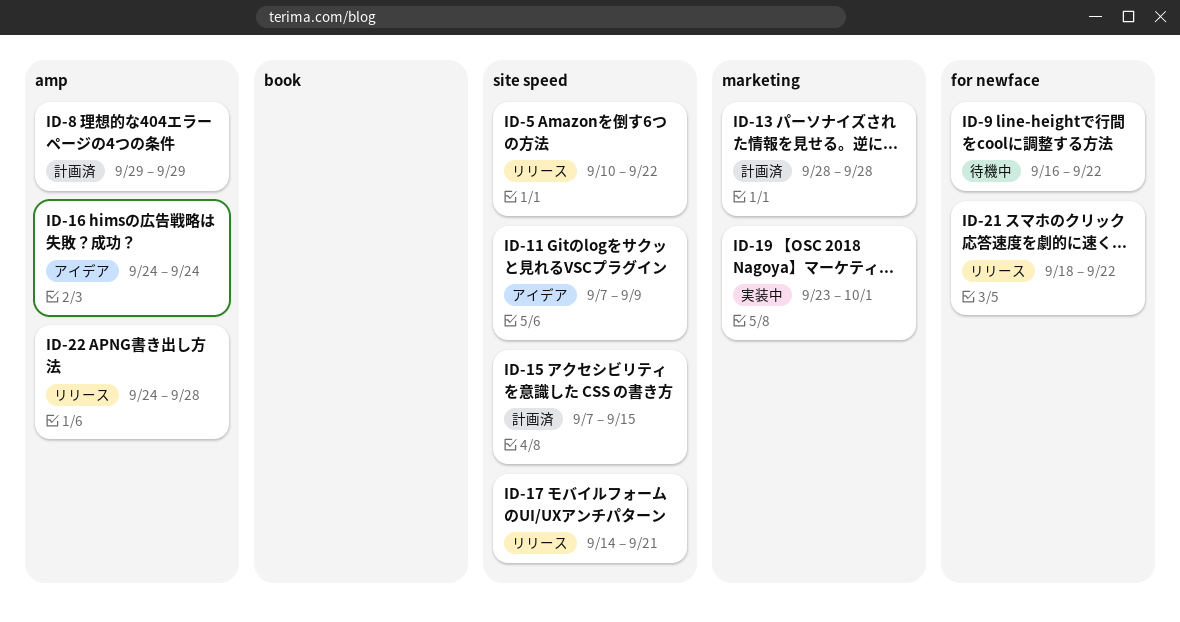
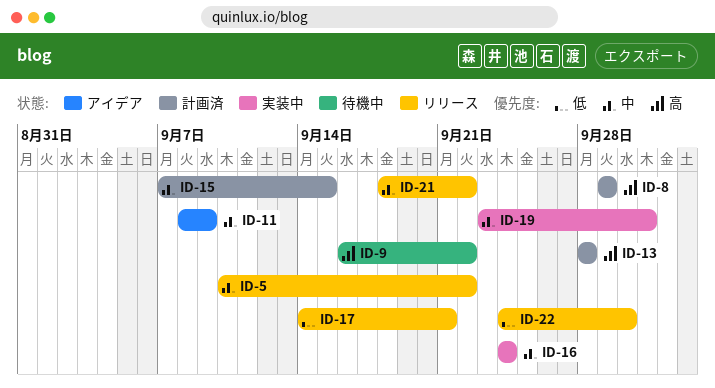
ID-11, start: Sep 7 -> Sep 8
ID-16, status: アイデア -> 実装中
ID-22, due: Sep 28 -> Sep 30

